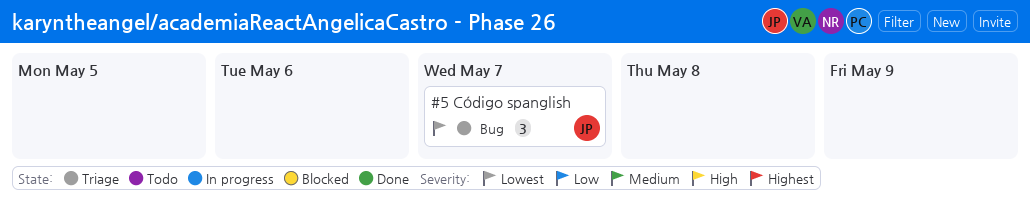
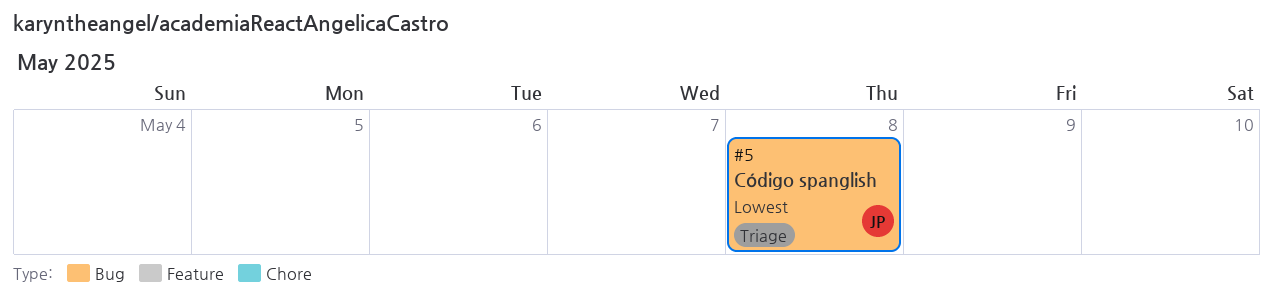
#5, due: May 7 -> May 8

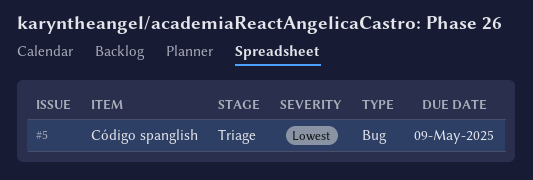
#5, due: May 8 -> May 9

